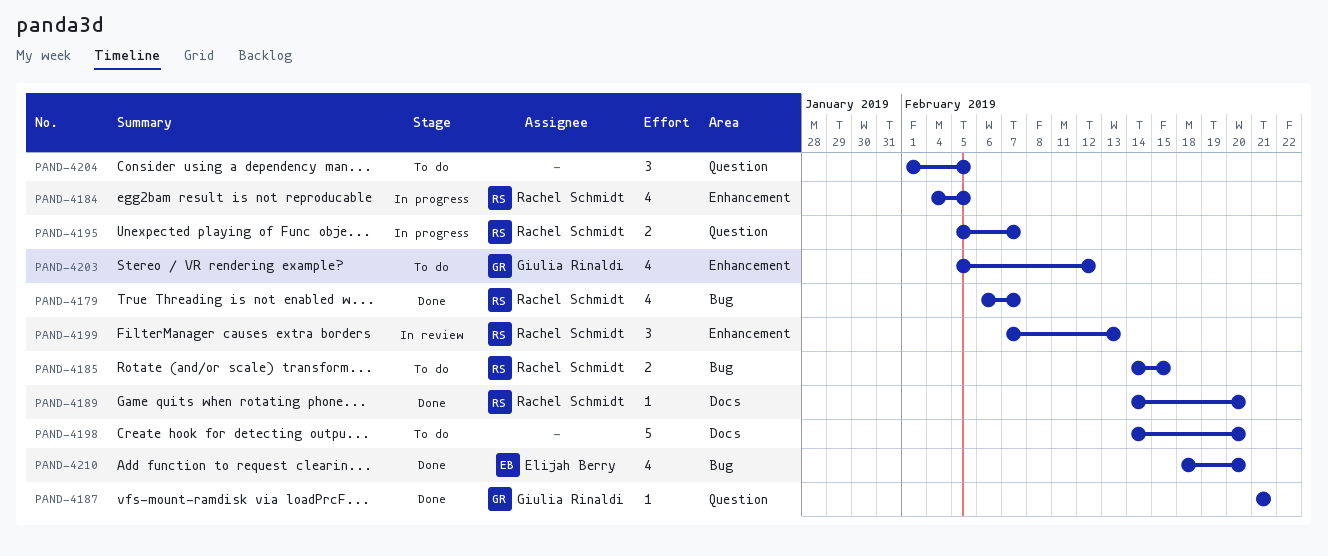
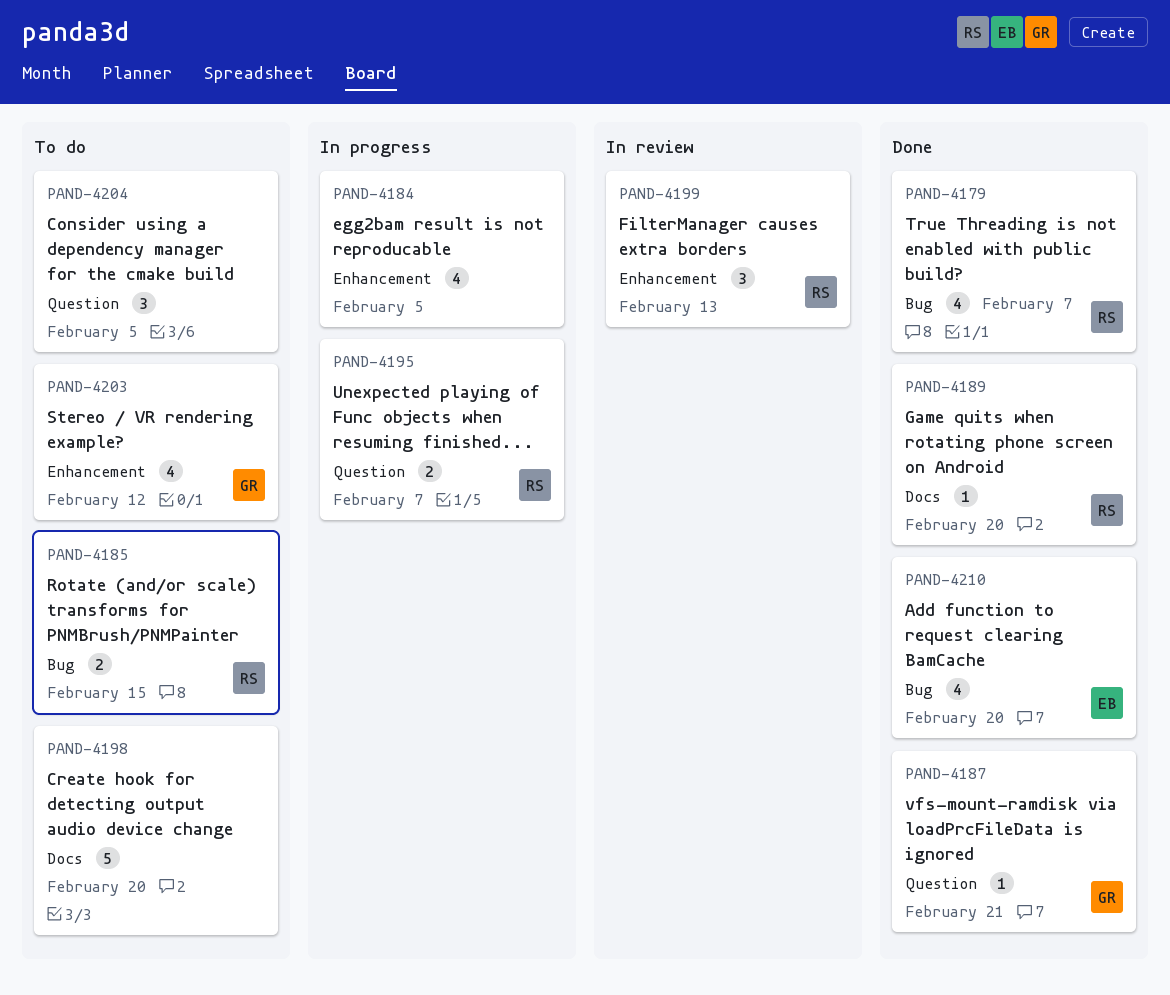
PAND-4184, owner: Rachel Schmidt -> none

